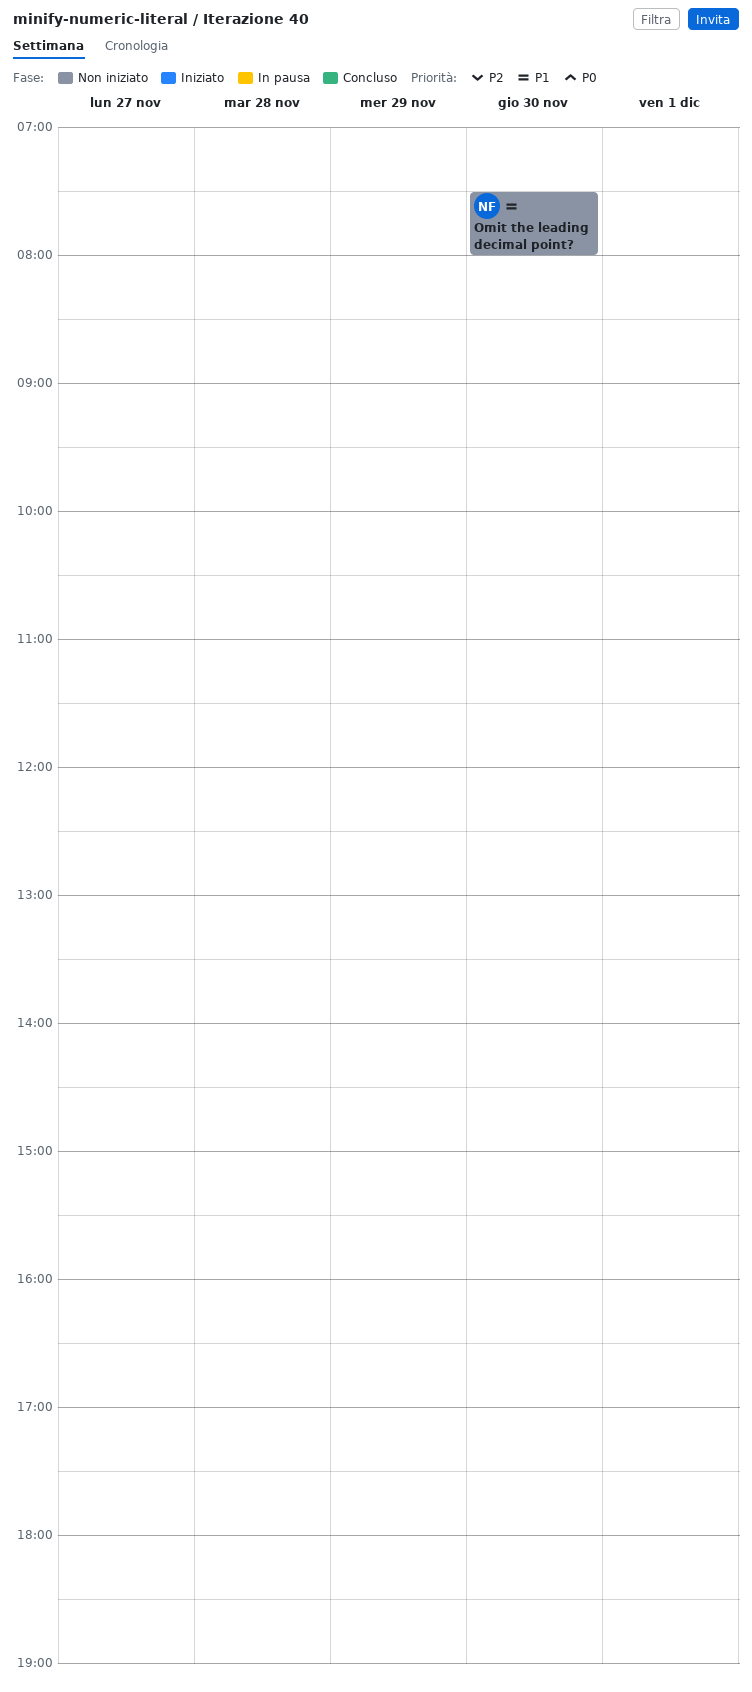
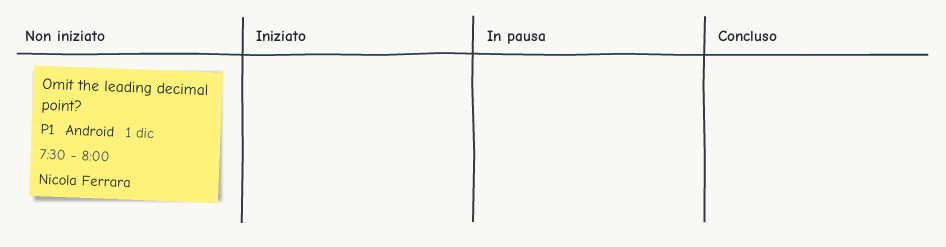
Omit the leading decimal point?, day: Nov 30 -> Dec 1

